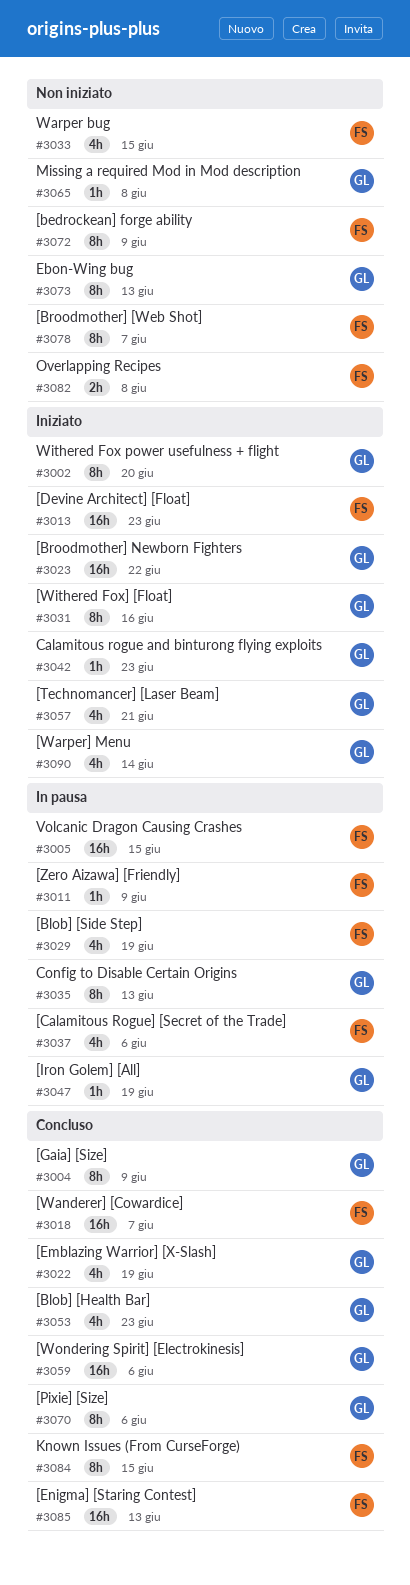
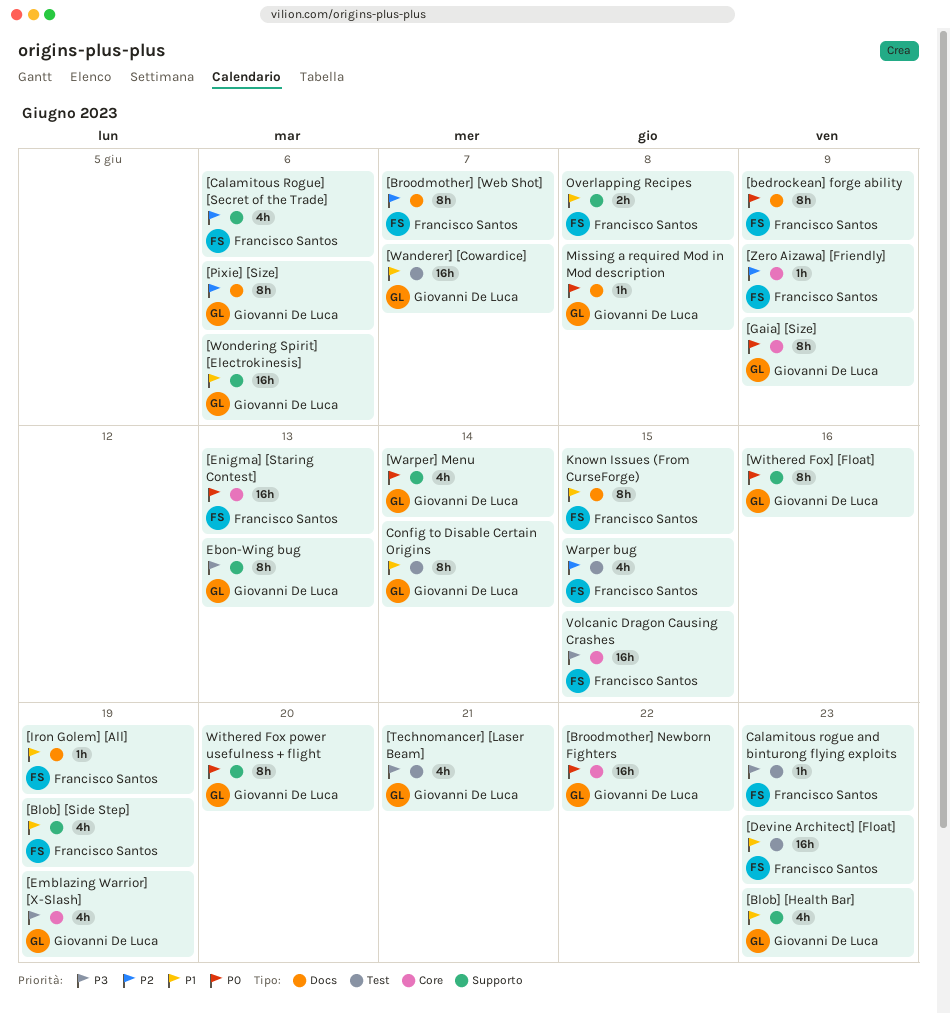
[Iron Golem] [All], owner: Giovanni De Luca -> Francisco Santos
[Wanderer] [Cowardice], owner: Francisco Santos -> Giovanni De Luca
Calamitous rogue and binturong flying exploits, owner: Giovanni De Luca -> Francisco Santos
Config to Disable Certain Origins, due: Jun 13 -> Jun 14

